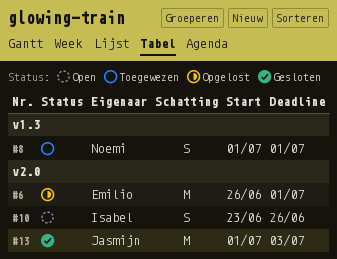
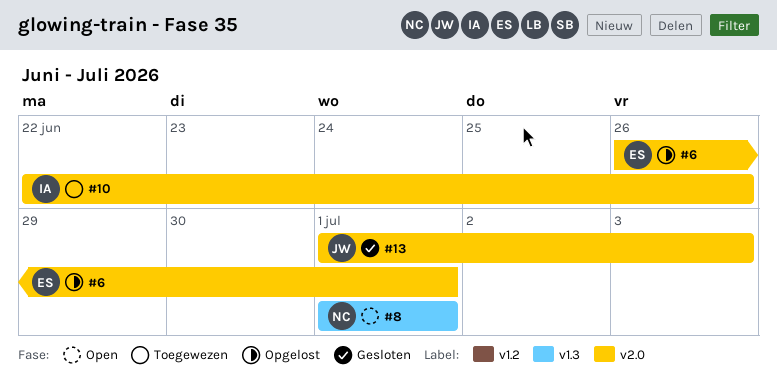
#8, status: Toegewezen -> Open
#10, status: Open -> Toegewezen
#10, start: Jun 23 -> Jun 22

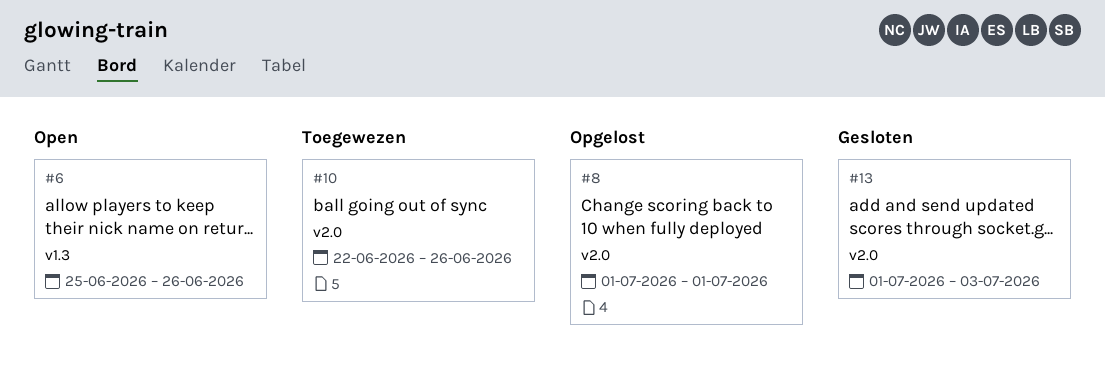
#6, status: Opgelost -> Open
#6, label: v2.0 -> v1.3
#6, start: Jun 26 -> Jun 25
#6, due: Jul 1 -> Jun 26
#8, status: Open -> Opgelost
#8, label: v1.3 -> v2.0

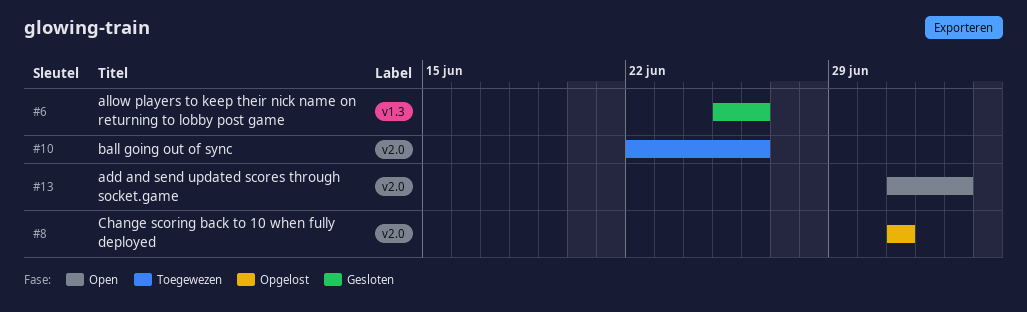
#6, status: Open -> Gesloten
#13, status: Gesloten -> Open

